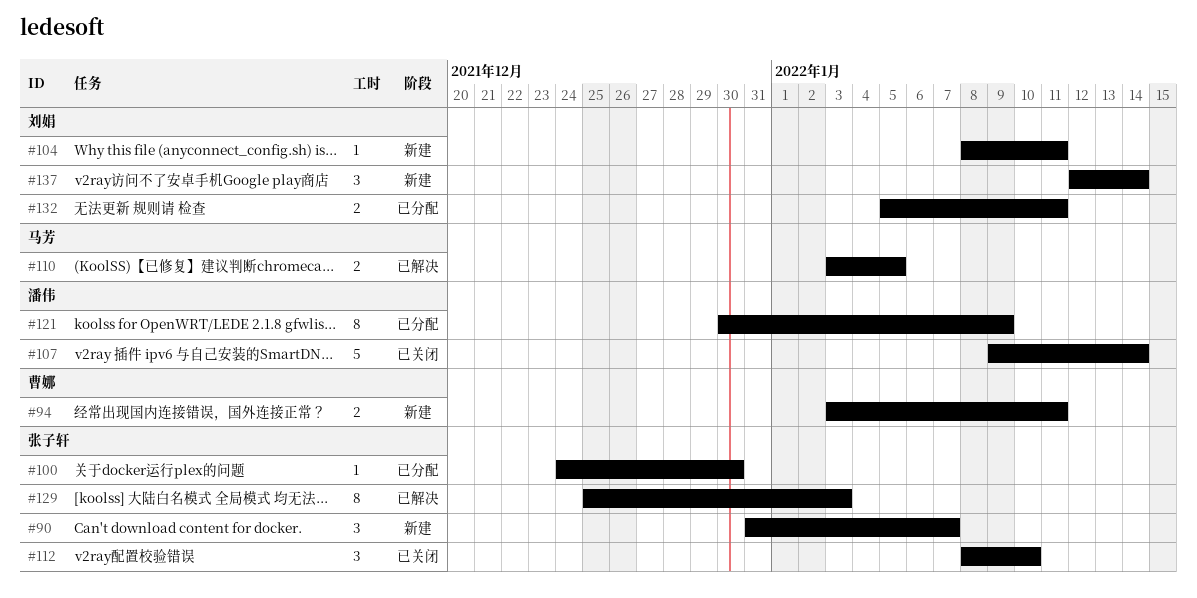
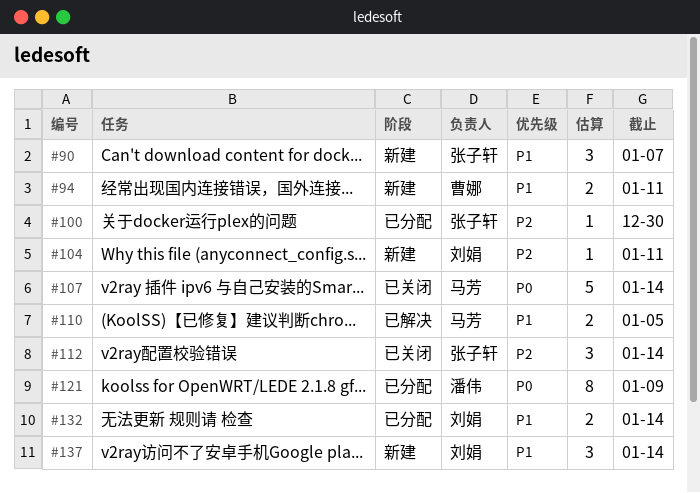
#107, owner: 潘伟 -> 马芳
#112, due: Jan 10 -> Jan 14
#129: present -> none
#132, due: Jan 11 -> Jan 14

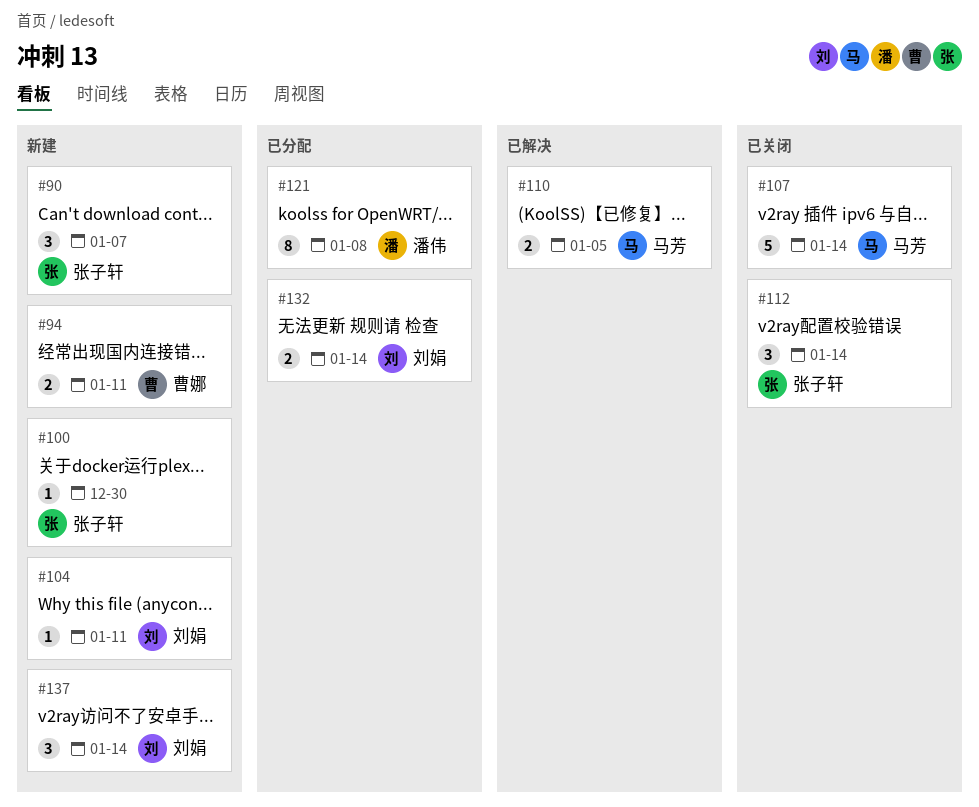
#100, status: 已分配 -> 新建
#121, due: Jan 9 -> Jan 8

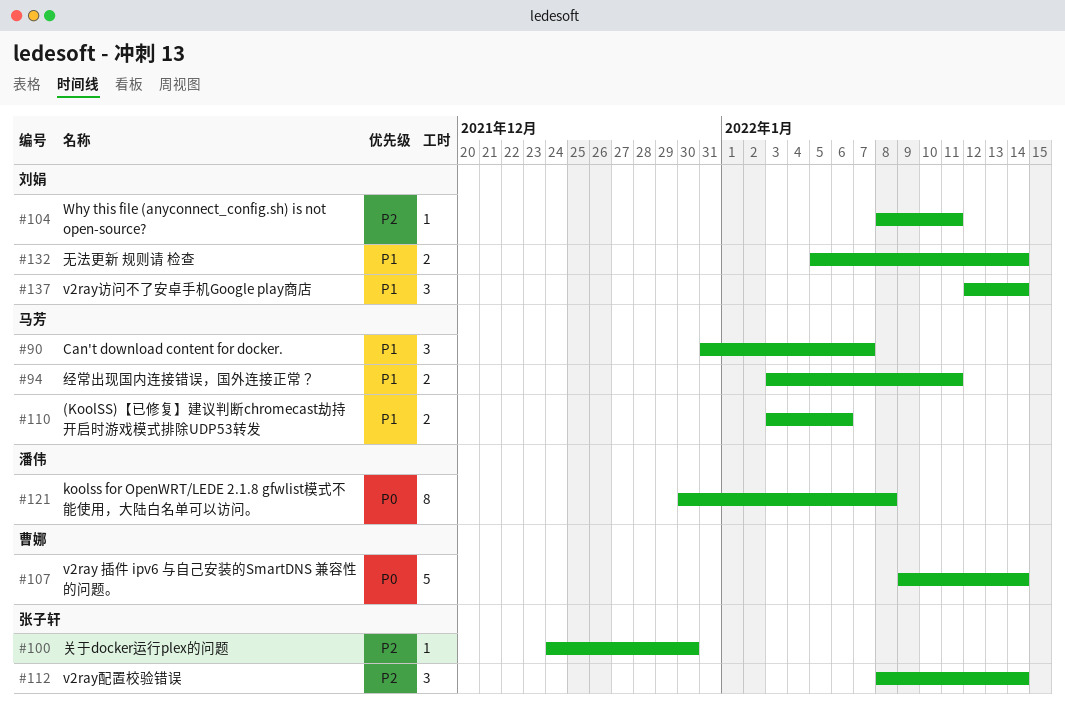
#90, owner: 张子轩 -> 马芳
#94, owner: 曹娜 -> 马芳
#107, owner: 马芳 -> 曹娜
#110, due: Jan 5 -> Jan 6

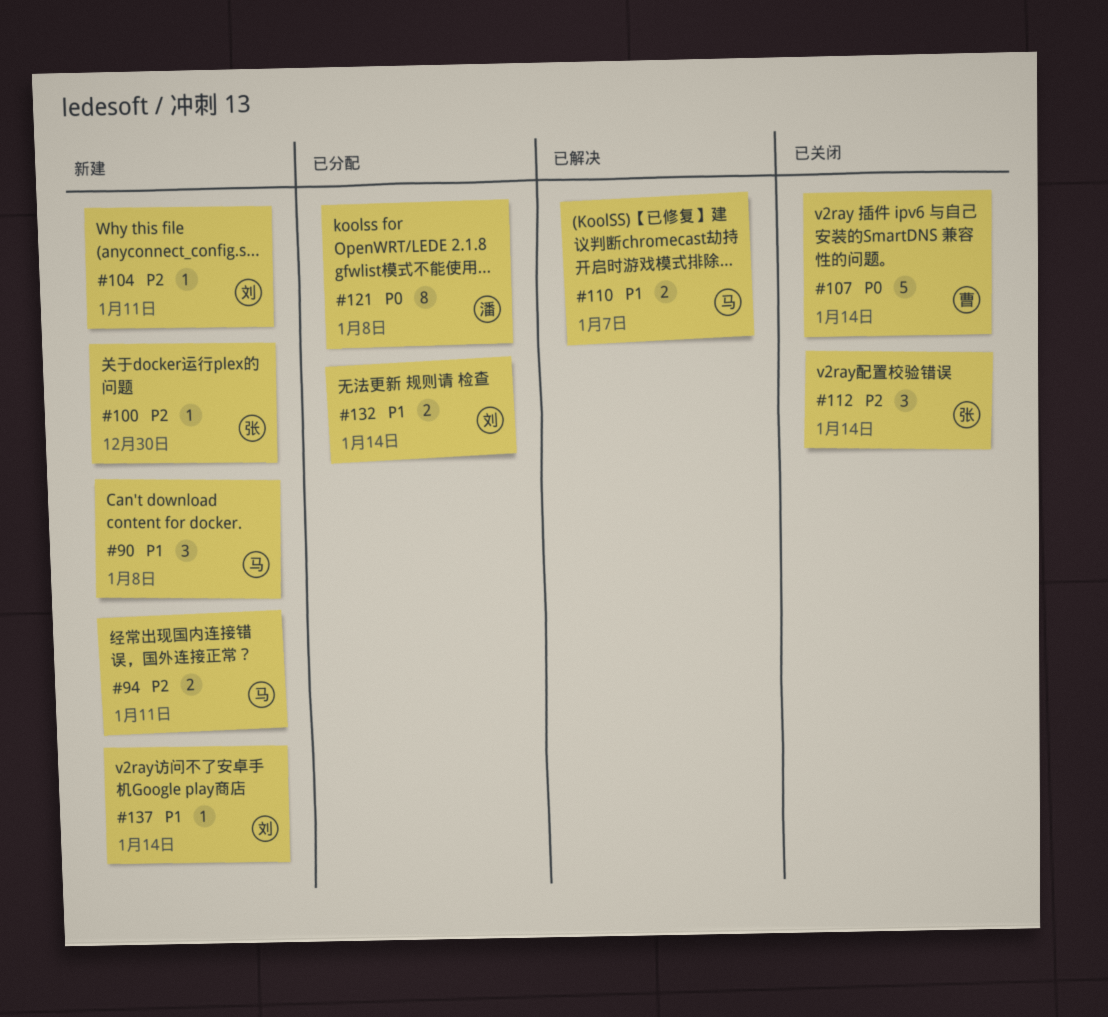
#90, due: Jan 7 -> Jan 8
#94, priority: P1 -> P2
#110, due: Jan 6 -> Jan 7
#137, estimate: 3 -> 1

